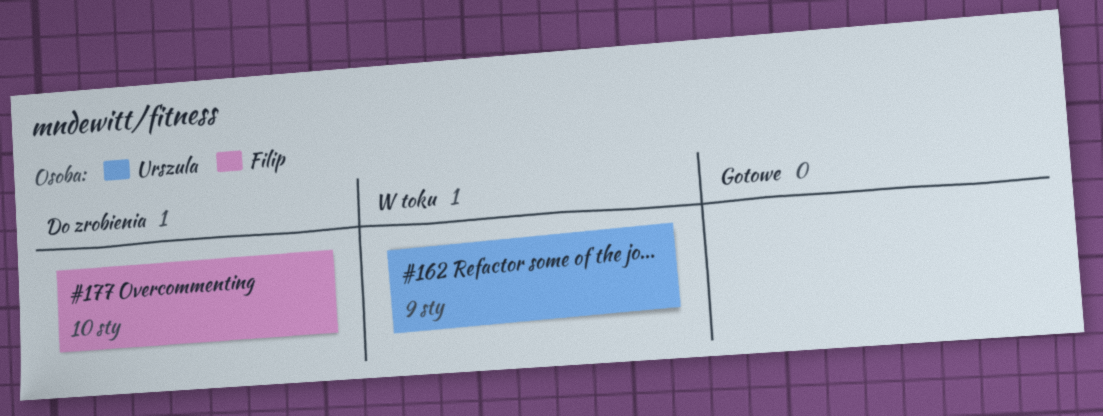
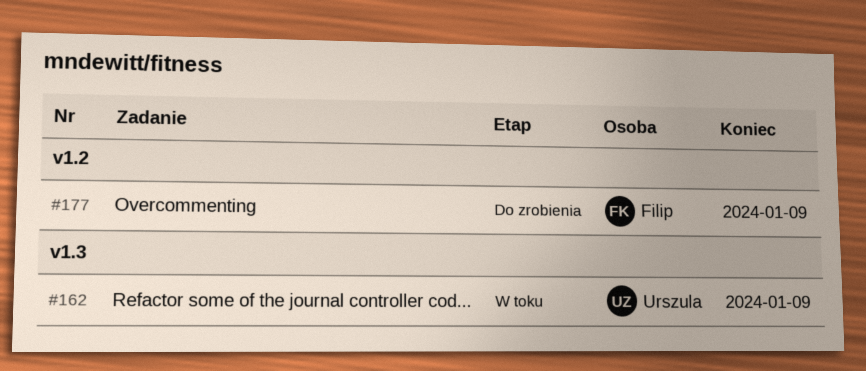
#177, due: Jan 10 -> Jan 9

